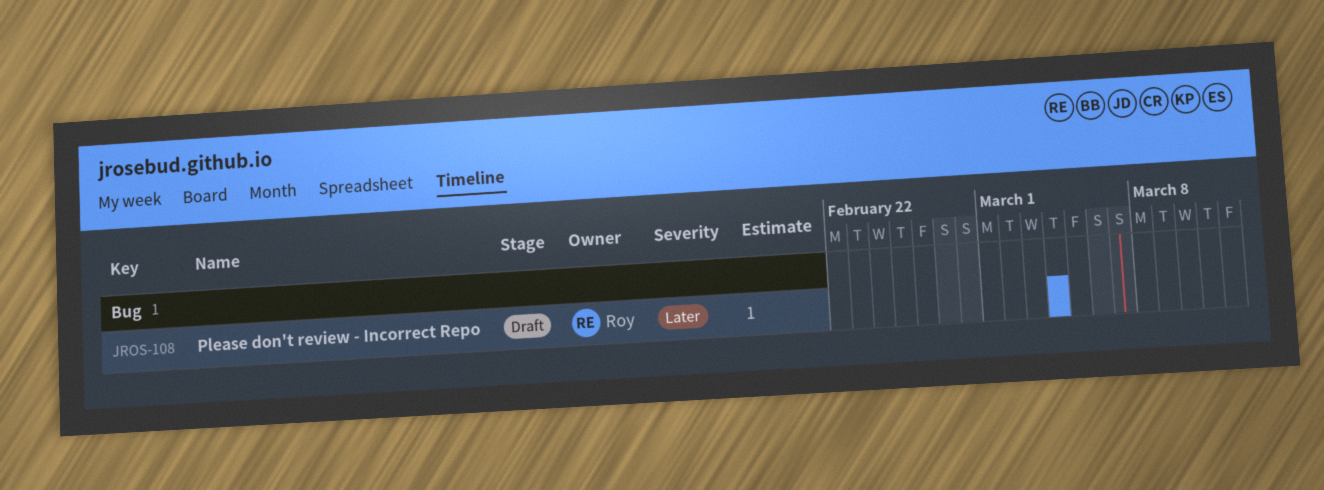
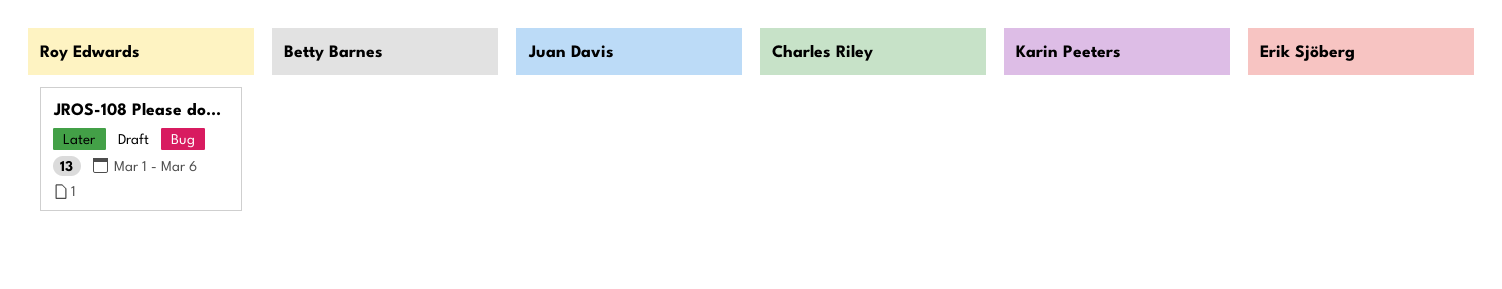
JROS-108, estimate: 1 -> 13
JROS-108, start: Mar 4 -> Mar 1
JROS-108, due: Mar 4 -> Mar 6

